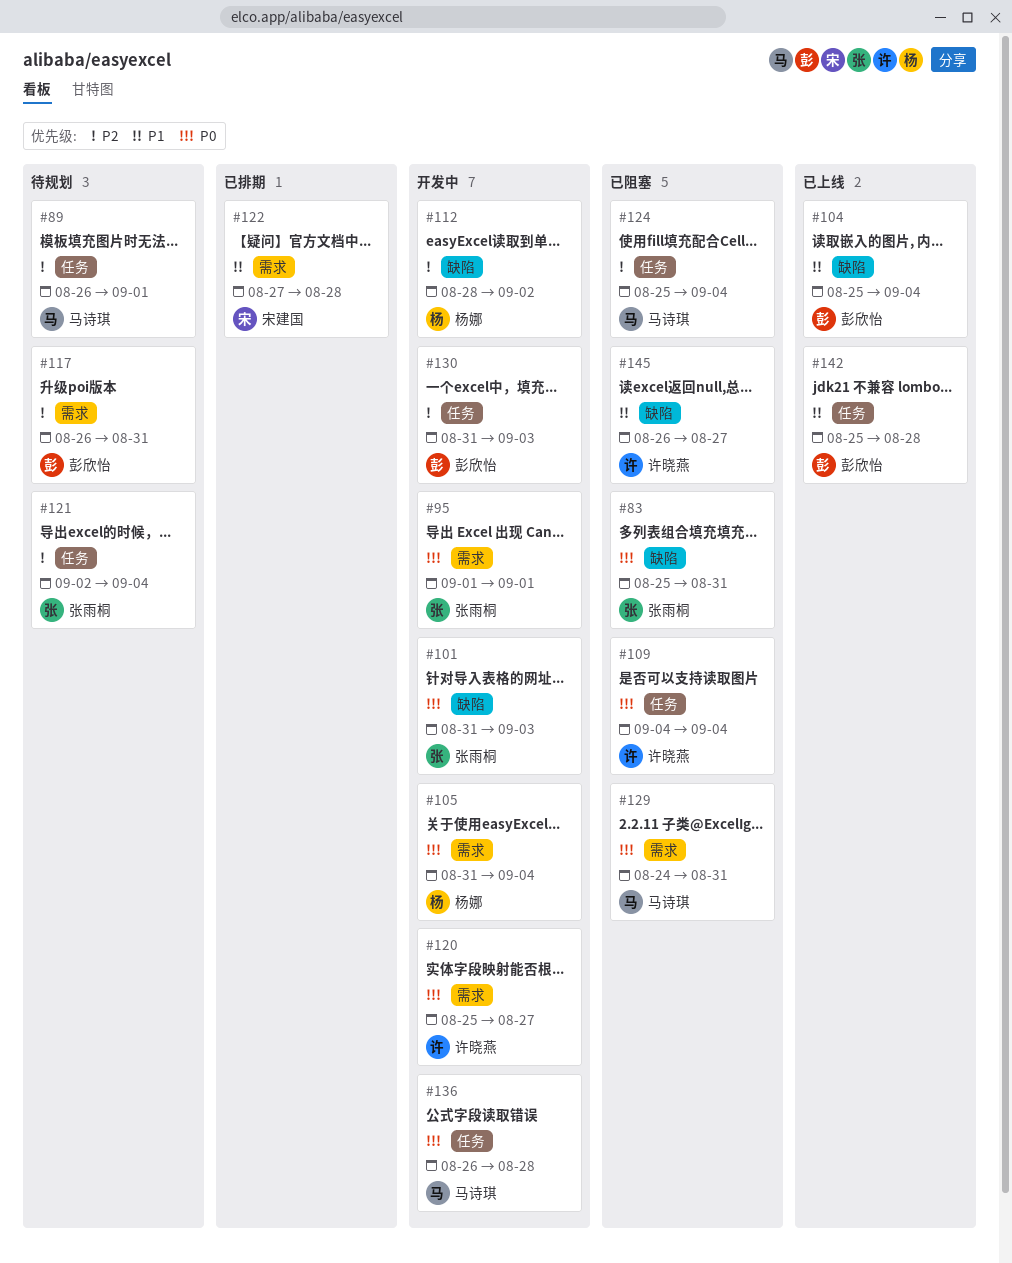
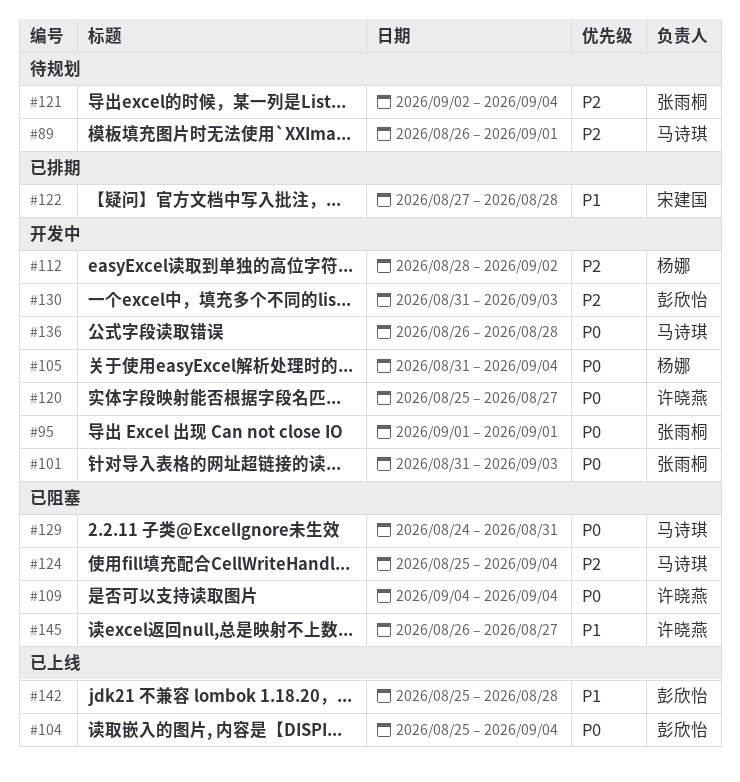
#83: present -> none
#104, priority: P1 -> P0
#117: present -> none

